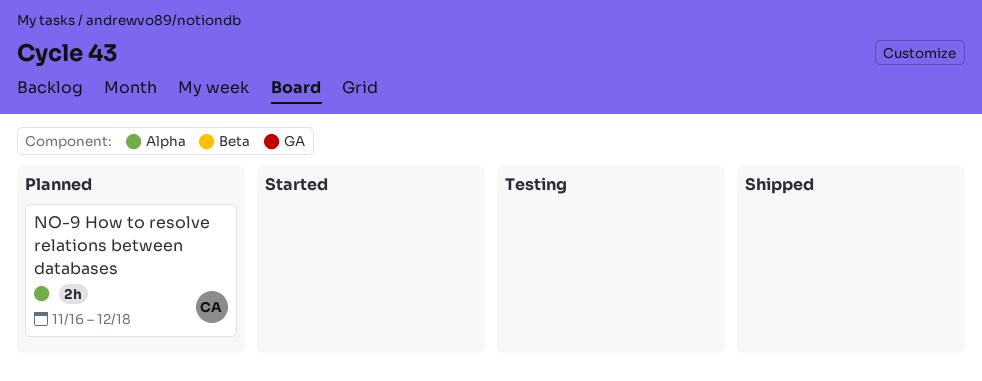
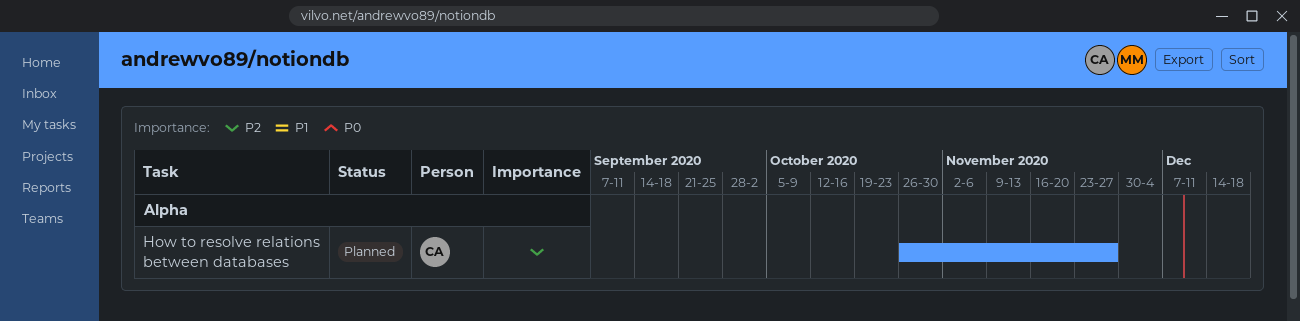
How to resolve relations between databases, start: Nov 16 -> Oct 26
How to resolve relations between databases, due: Dec 18 -> Nov 27

